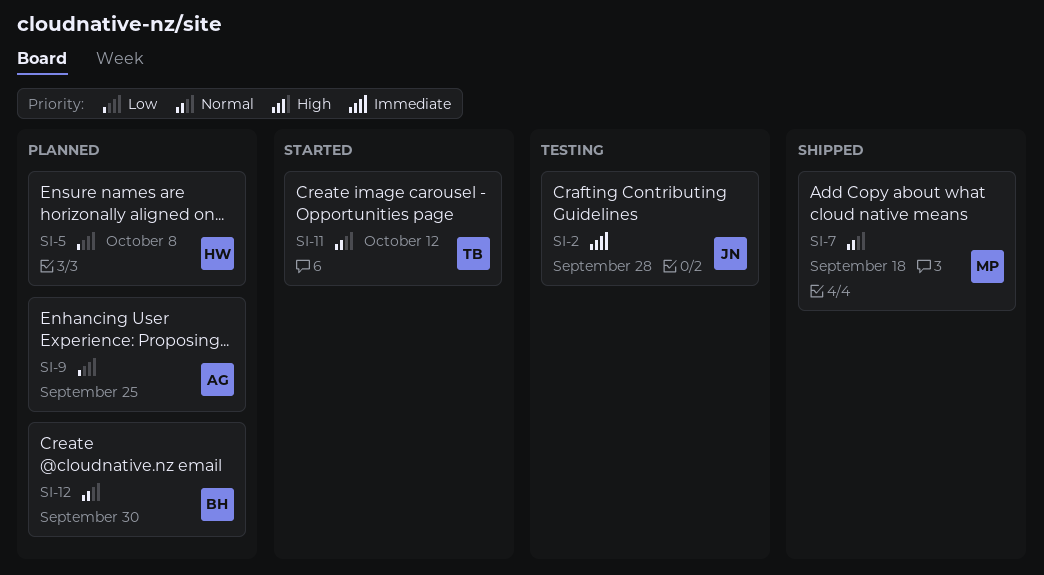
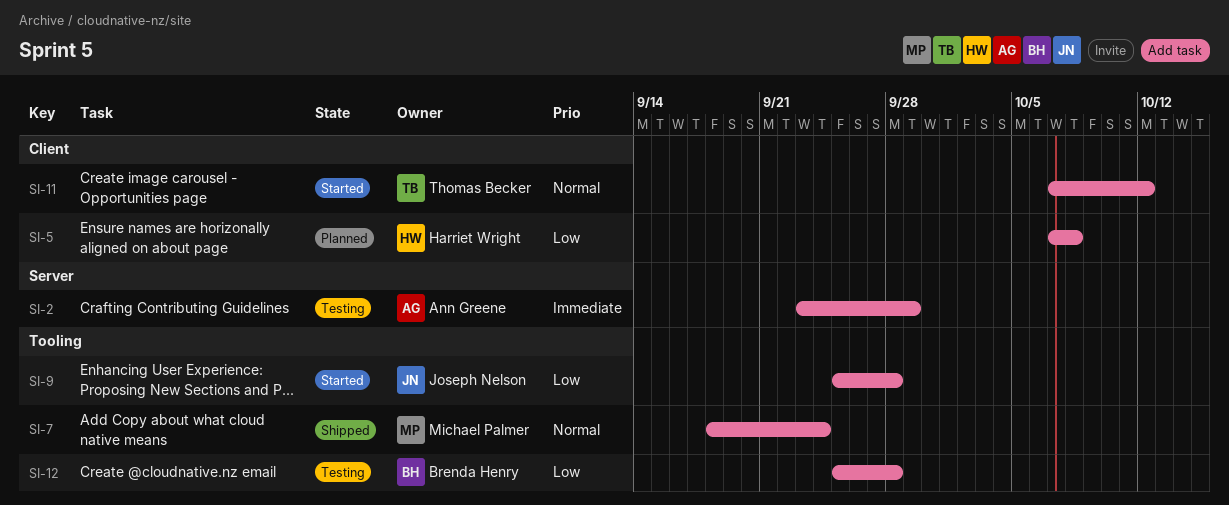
SI-2, owner: Joseph Nelson -> Ann Greene
SI-2, due: Sep 28 -> Sep 29
SI-7, due: Sep 18 -> Sep 24
SI-9, status: Planned -> Started
SI-9, owner: Ann Greene -> Joseph Nelson
SI-9, due: Sep 25 -> Sep 28
SI-12, status: Planned -> Testing
SI-12, priority: Normal -> Low
SI-12, due: Sep 30 -> Sep 28

